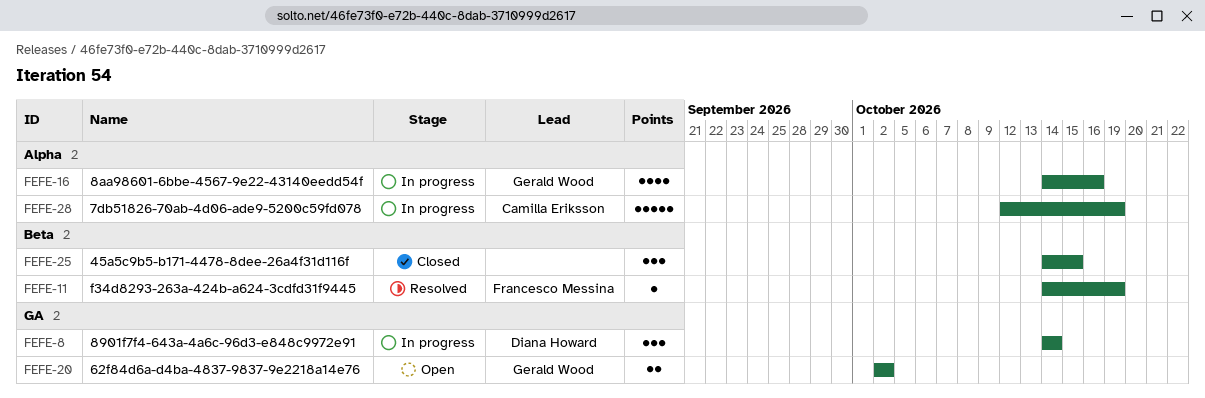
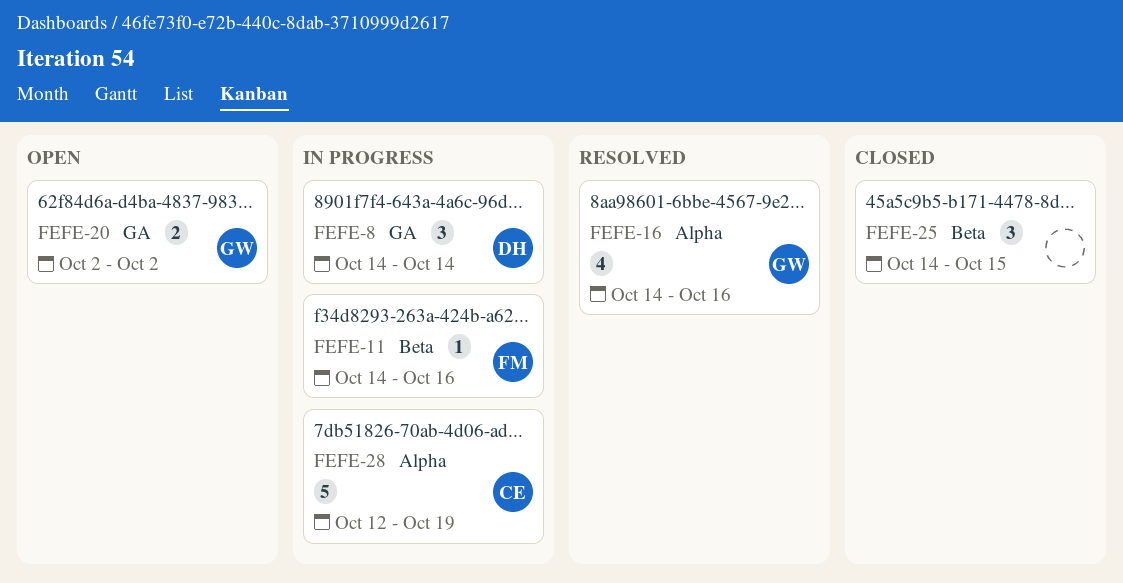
FEFE-11, status: Resolved -> In progress
FEFE-11, due: Oct 19 -> Oct 16
FEFE-16, status: In progress -> Resolved

